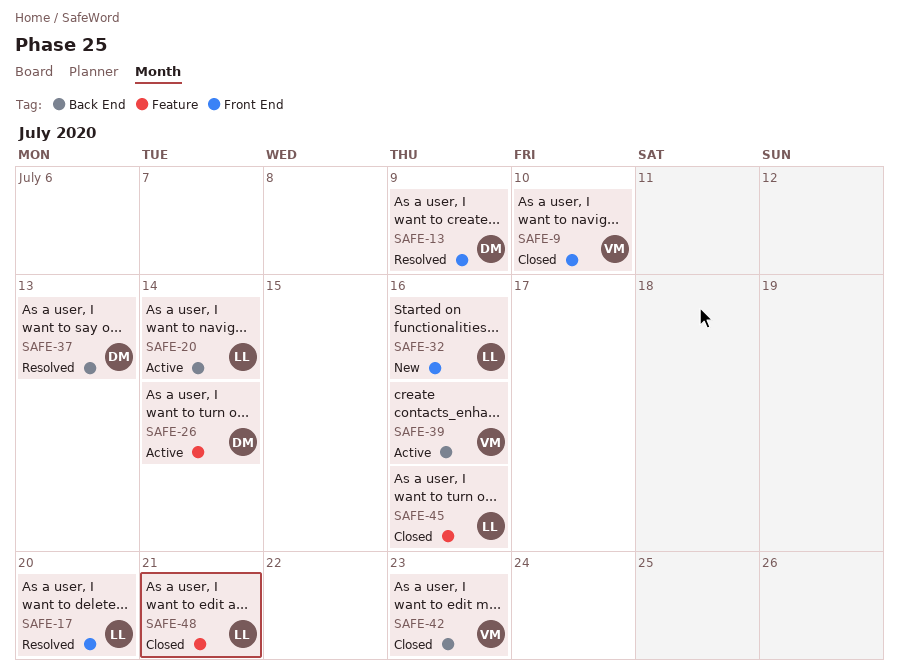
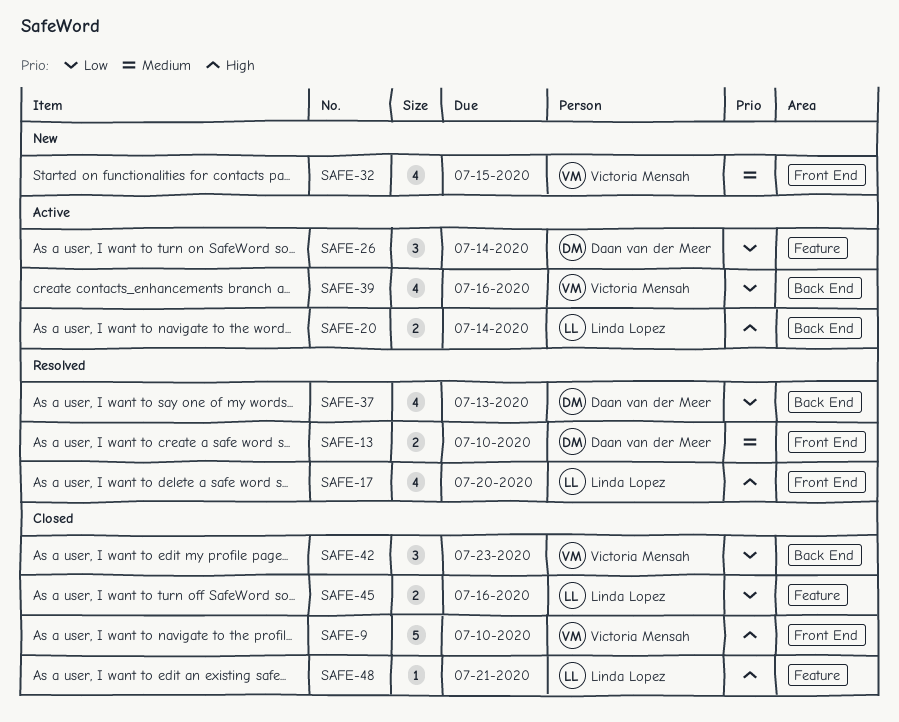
SAFE-13, due: Jul 9 -> Jul 10
SAFE-32, owner: Linda Lopez -> Victoria Mensah
SAFE-32, due: Jul 16 -> Jul 15

